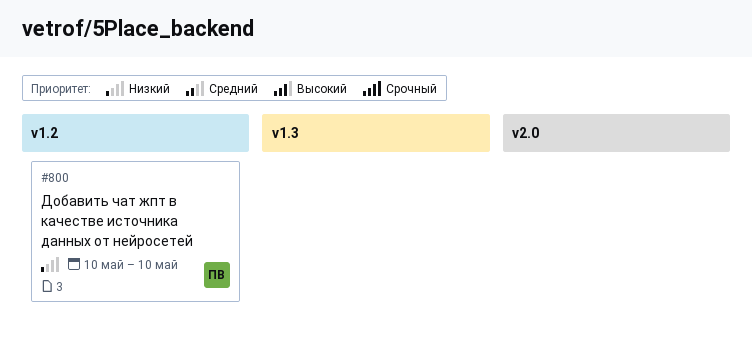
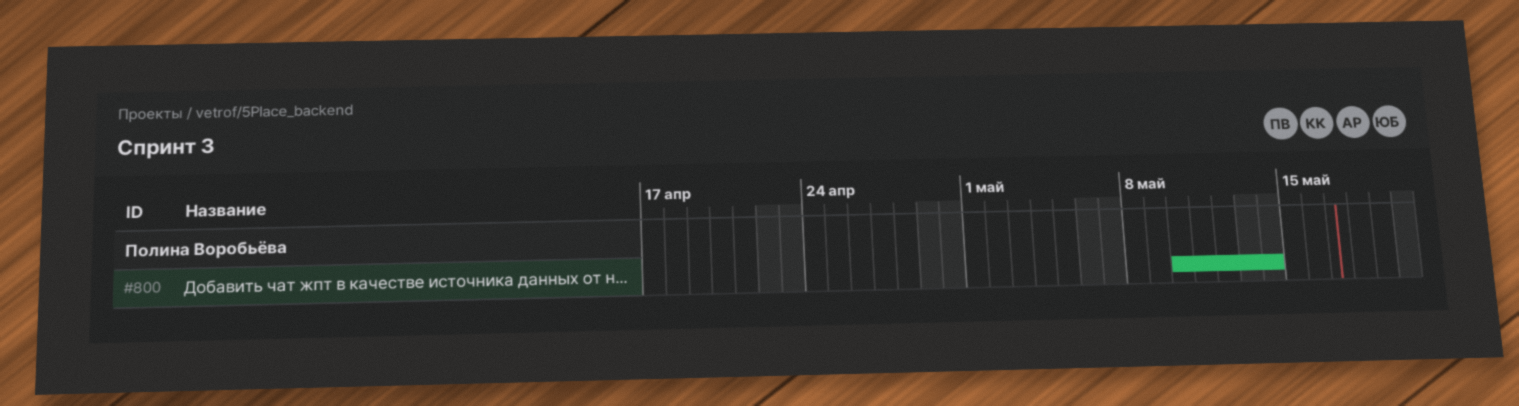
#800, due: May 10 -> May 14

